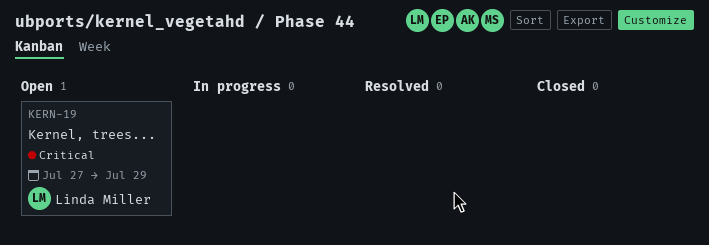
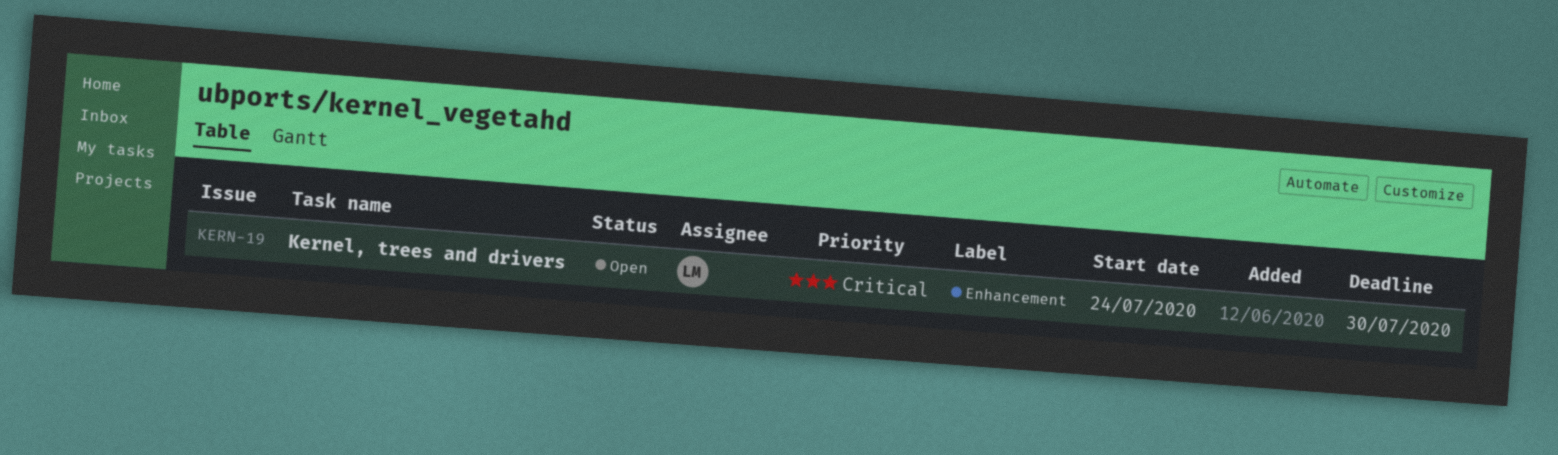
KERN-19, start: Jul 27 -> Jul 24
KERN-19, due: Jul 29 -> Jul 30

